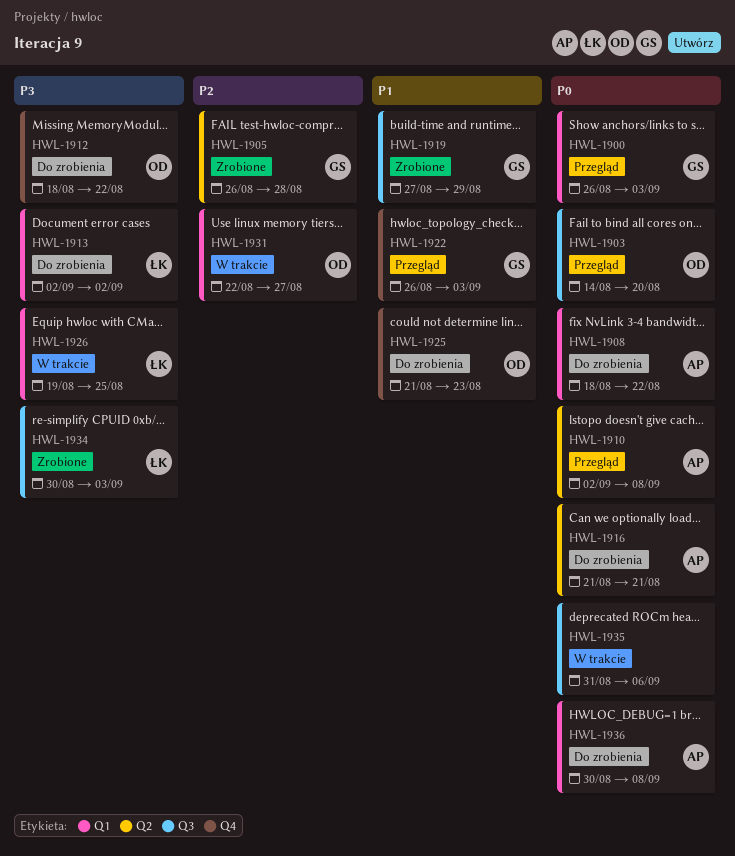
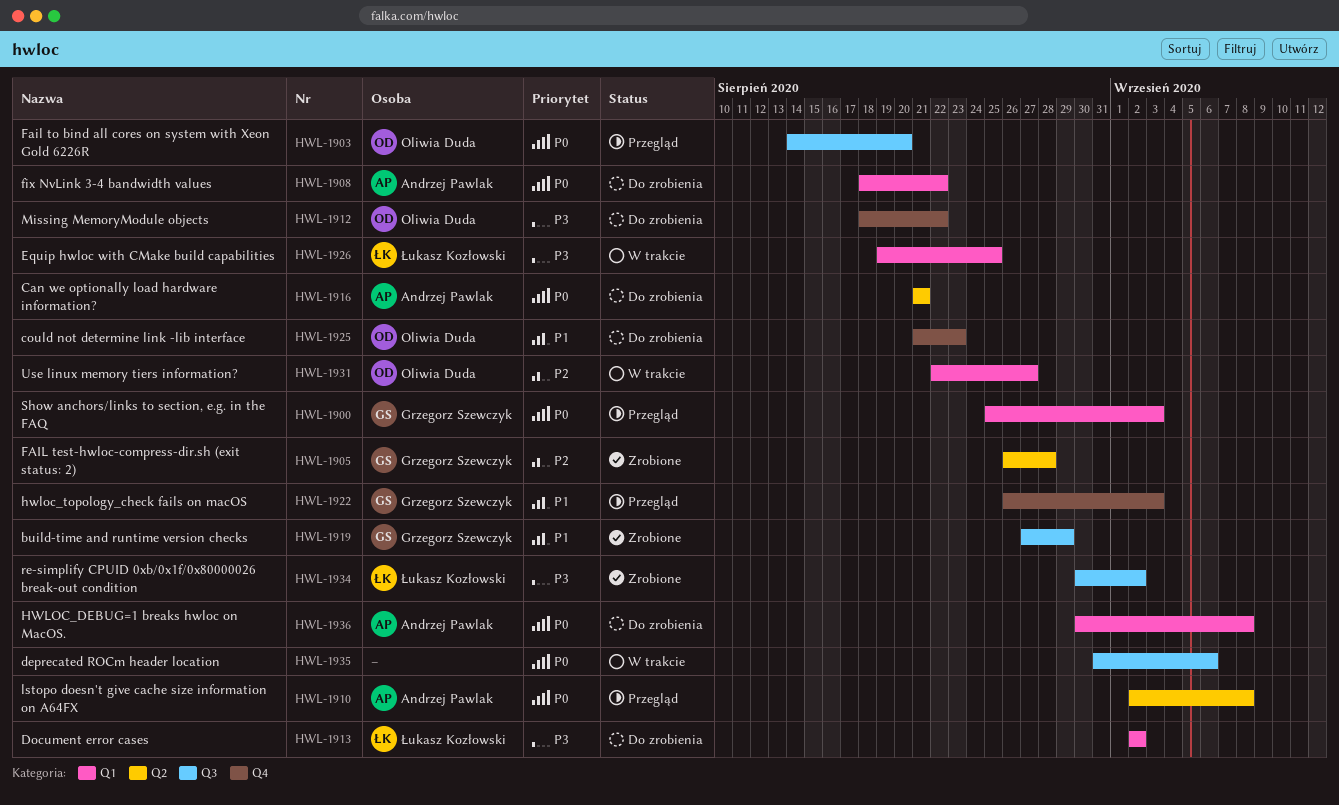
HWL-1900, start: Aug 26 -> Aug 25
HWL-1934, due: Sep 3 -> Sep 2

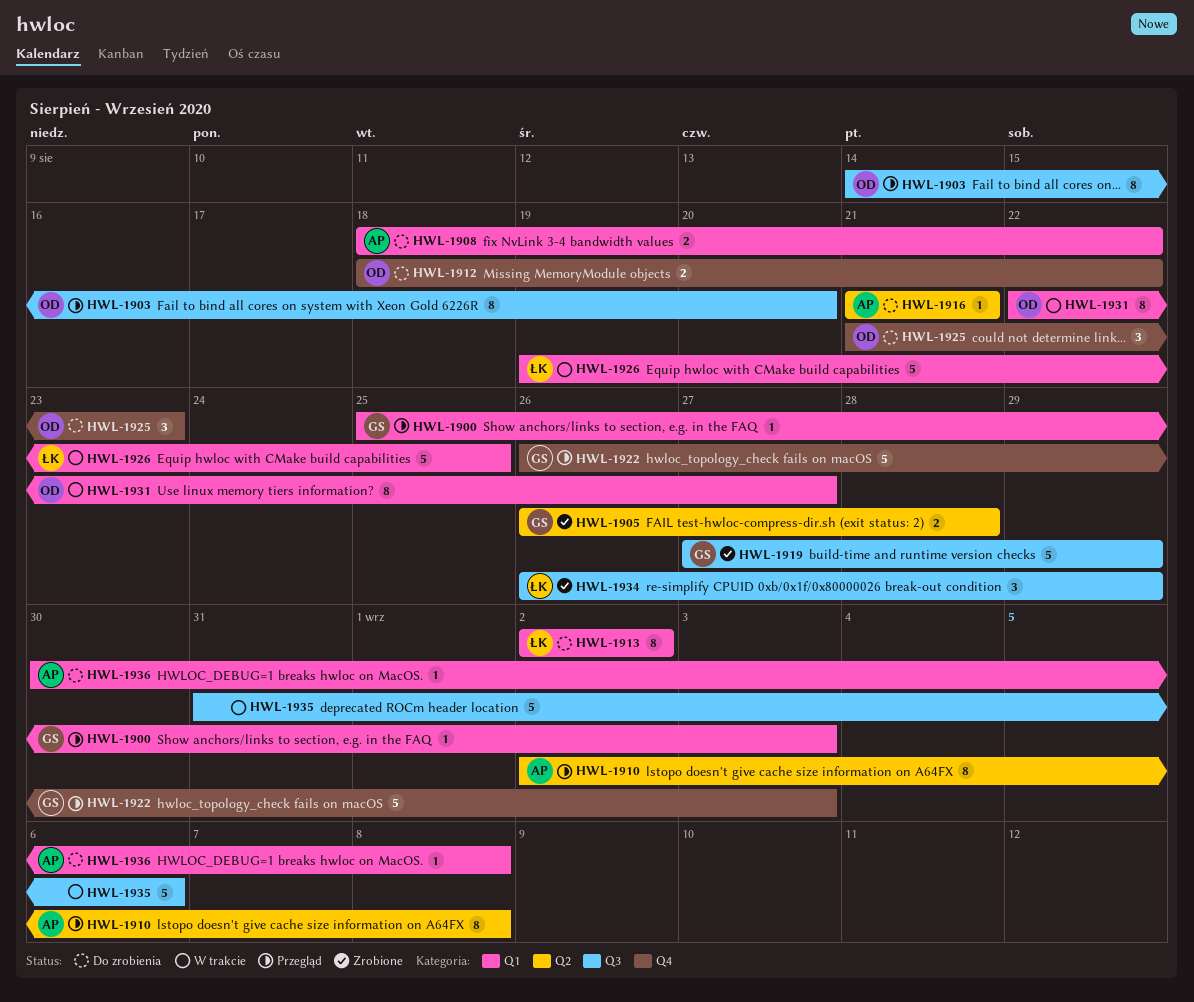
HWL-1934, start: Aug 30 -> Aug 26
HWL-1934, due: Sep 2 -> Aug 29

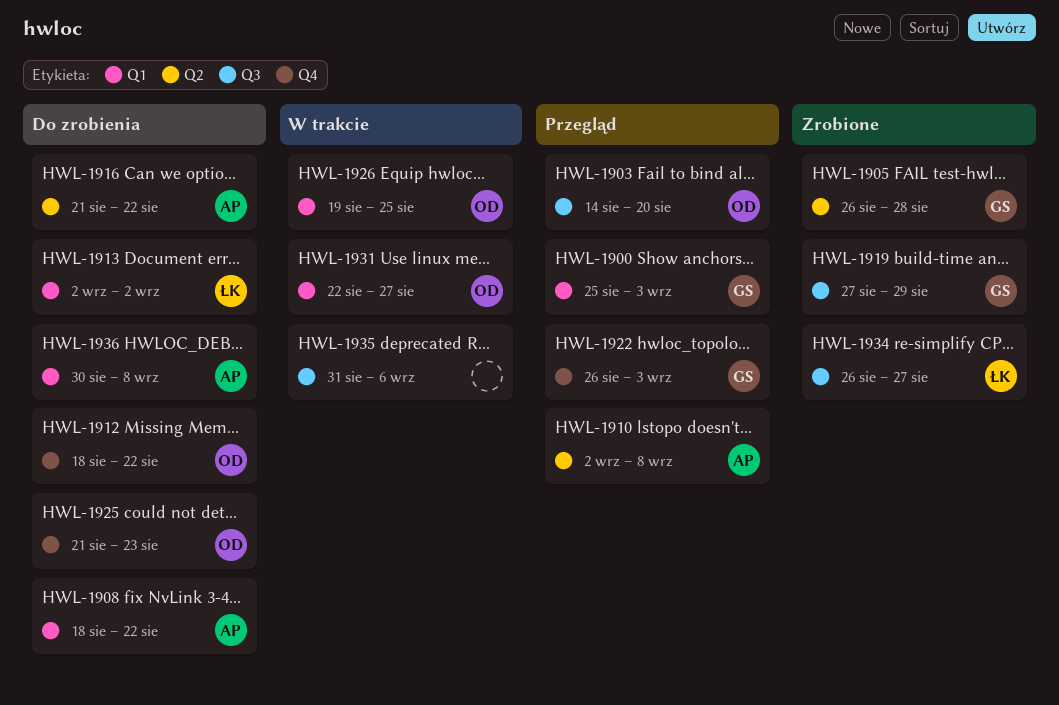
HWL-1916, due: Aug 21 -> Aug 22
HWL-1926, owner: ŁK -> OD
HWL-1934, due: Aug 29 -> Aug 27

